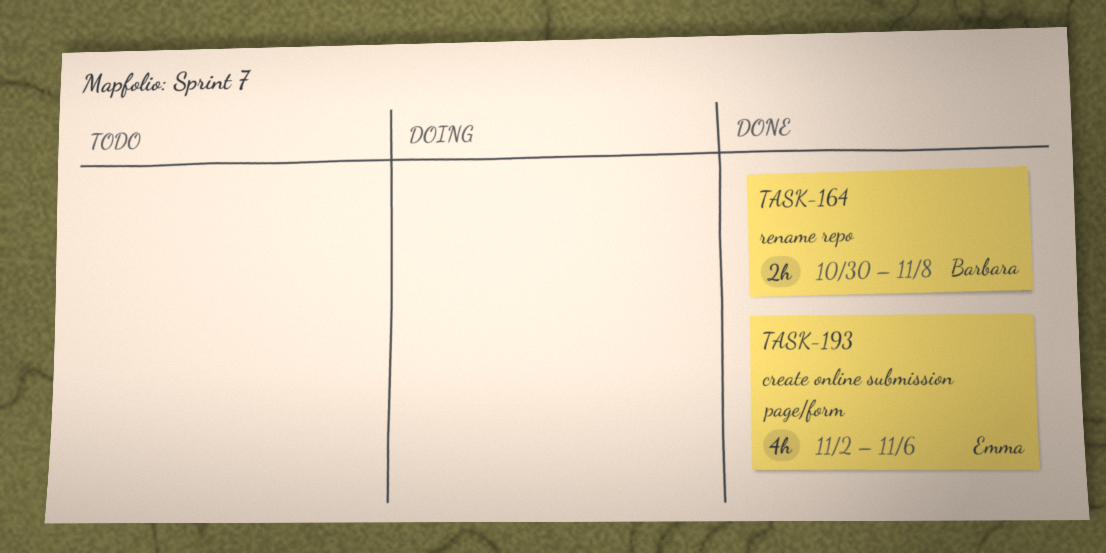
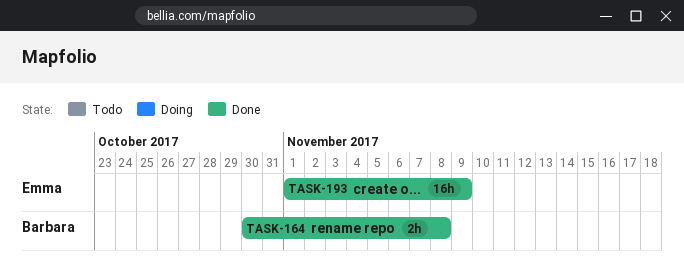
TASK-193, estimate: 4h -> 16h
TASK-193, start: Nov 2 -> Nov 1
TASK-193, due: Nov 6 -> Nov 9

